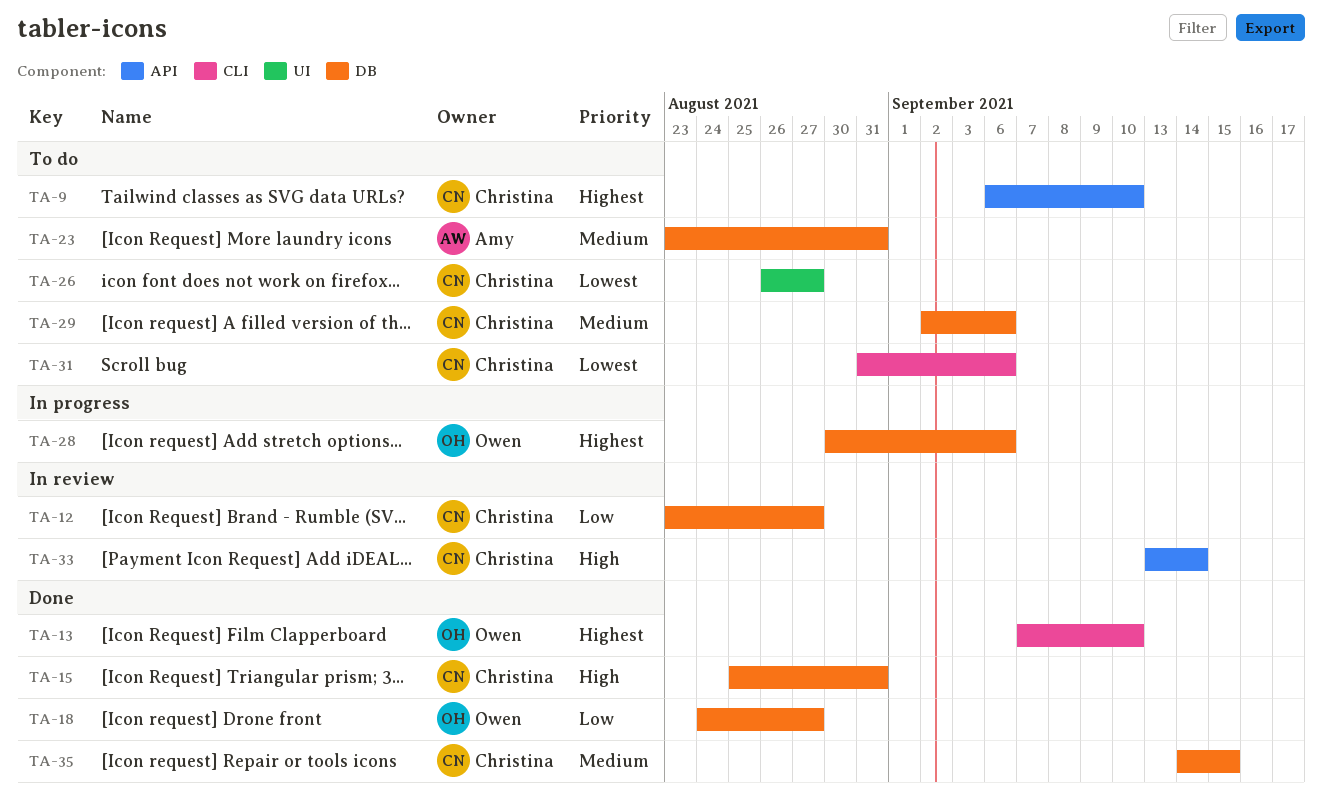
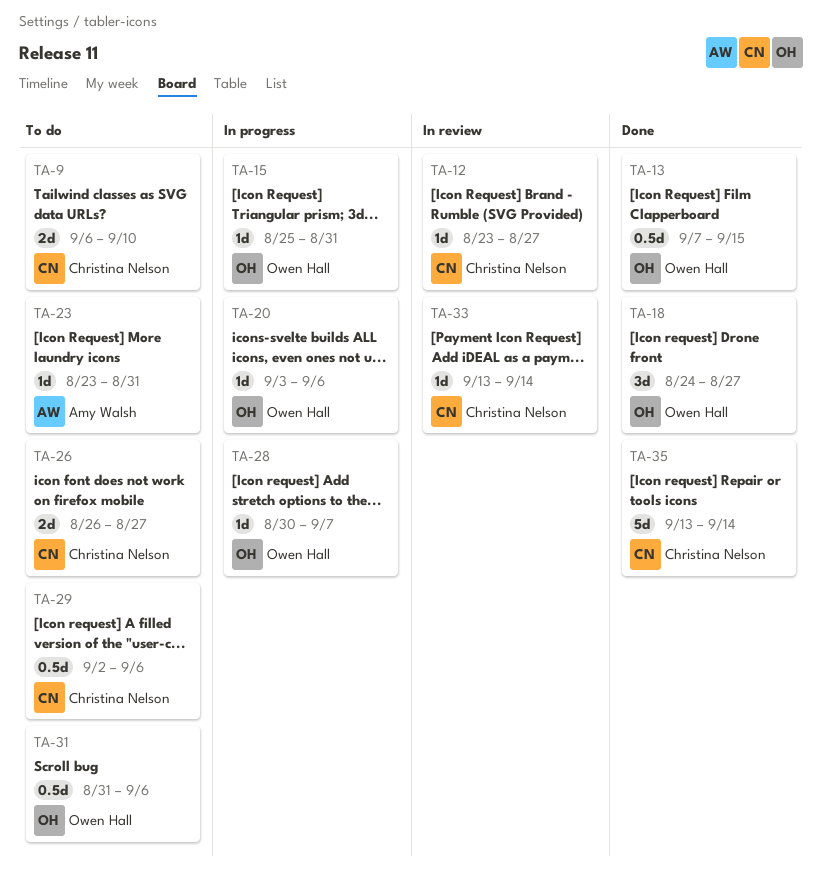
TA-13, due: Sep 10 -> Sep 15
TA-15, status: Done -> In progress
TA-15, owner: Christina Nelson -> Owen Hall
TA-20: none -> present
TA-28, due: Sep 6 -> Sep 7
TA-31, owner: Christina Nelson -> Owen Hall
TA-35, start: Sep 14 -> Sep 13
TA-35, due: Sep 15 -> Sep 14

